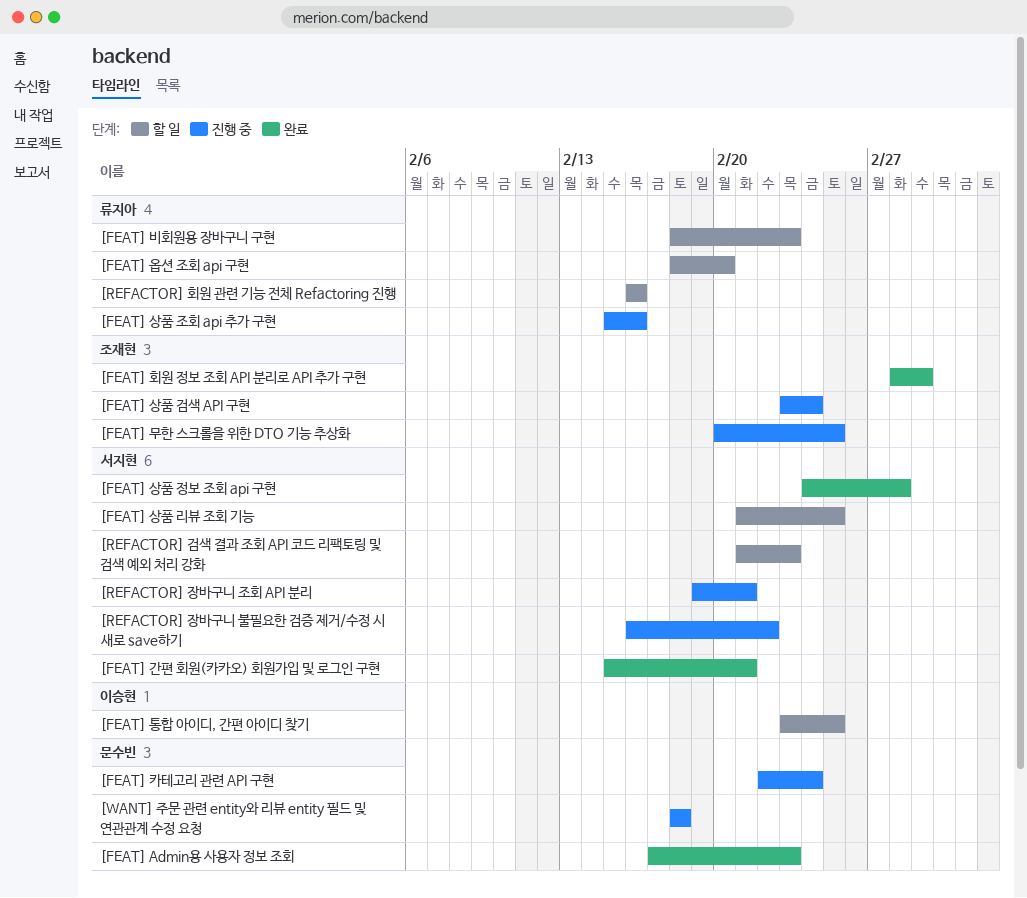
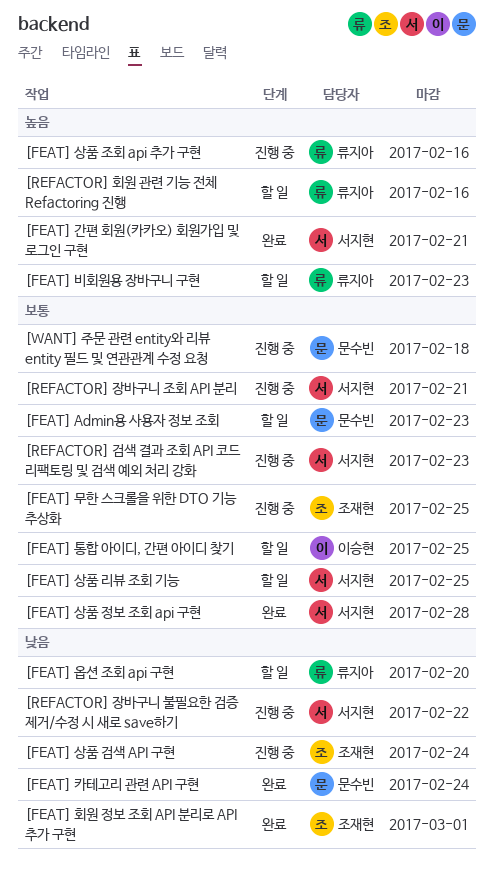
[FEAT] Admin용 사용자 정보 조회, status: 완료 -> 할 일
[FEAT] 카테고리 관련 API 구현, status: 진행 중 -> 완료
[REFACTOR] 검색 결과 조회 API 코드 리팩토링 및 검색 예외 처리 강화, status: 할 일 -> 진행 중

